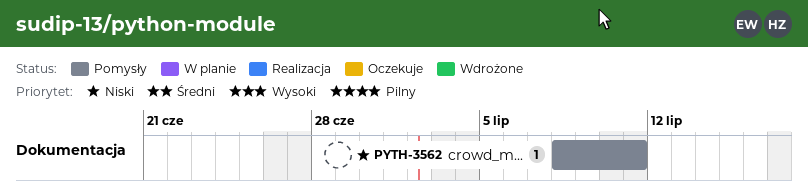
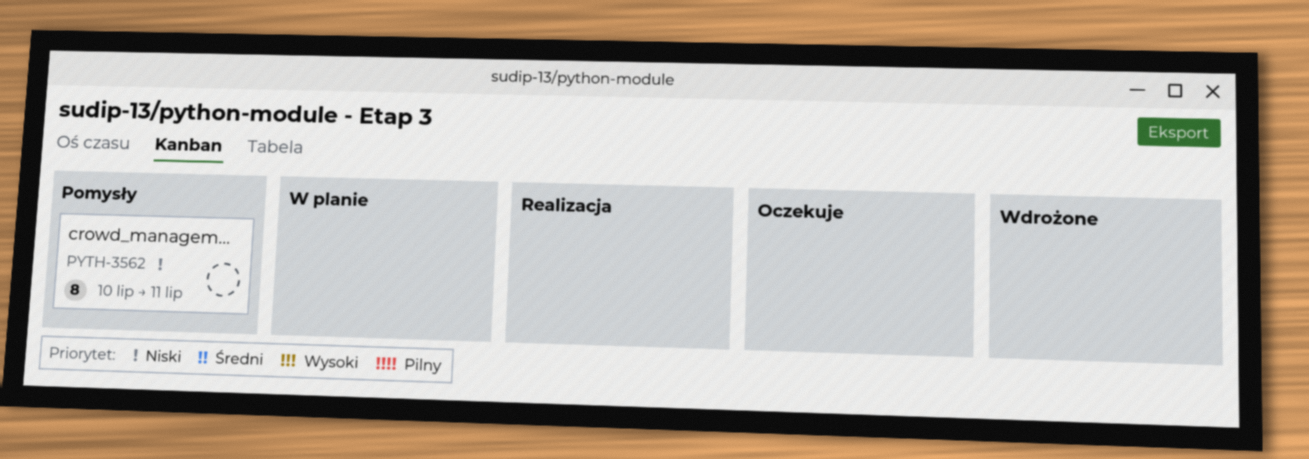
PYTH-3562, estimate: 1 -> 8
PYTH-3562, start: Jul 8 -> Jul 10

